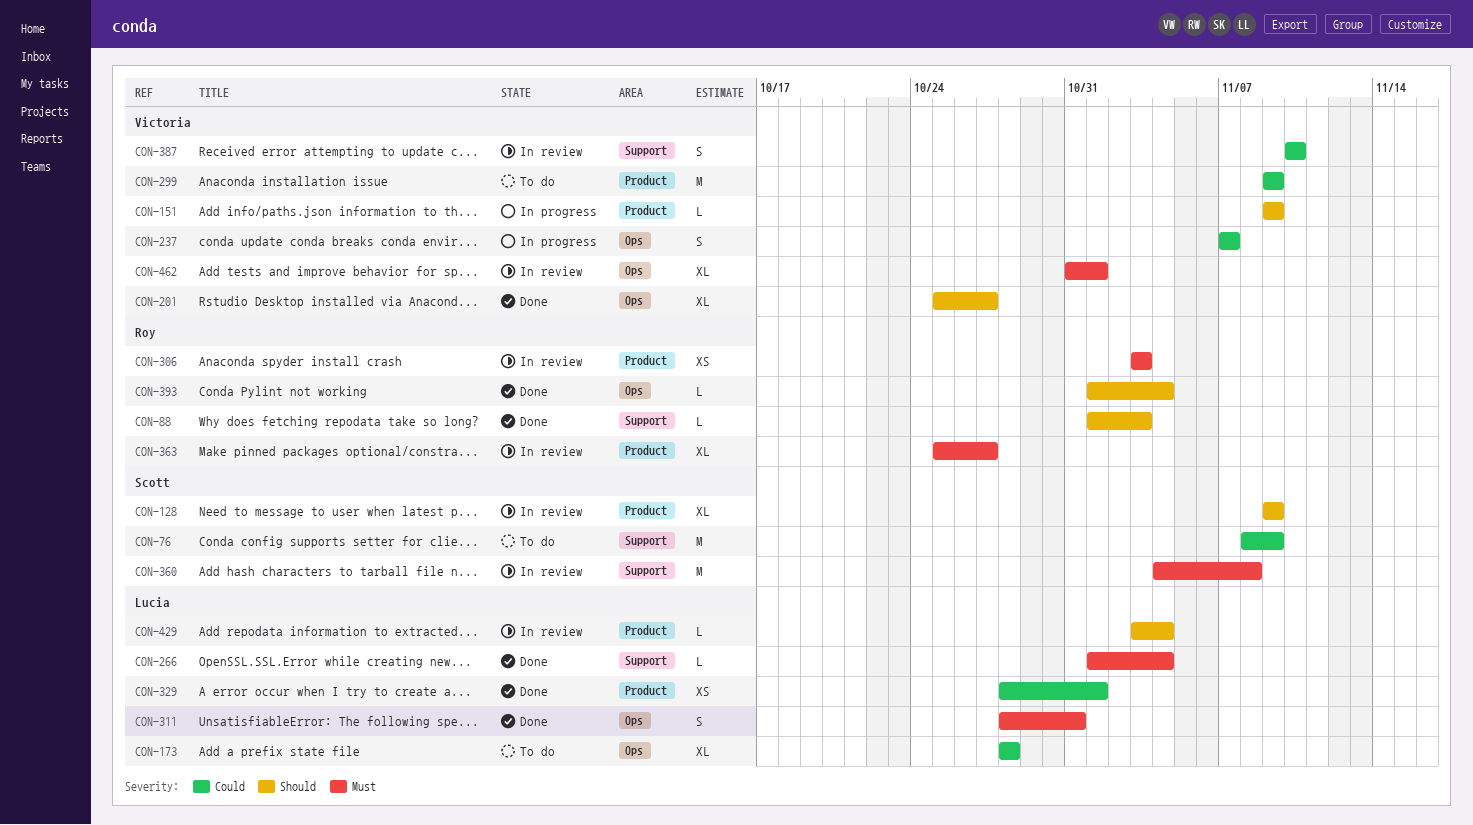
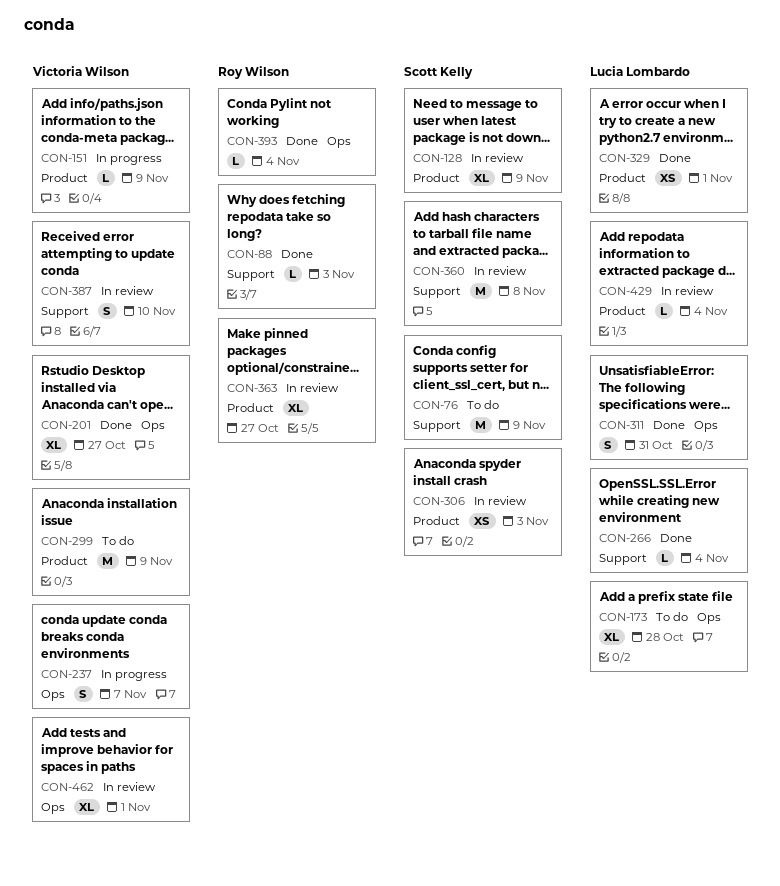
CON-306, owner: Roy Wilson -> Scott Kelly

